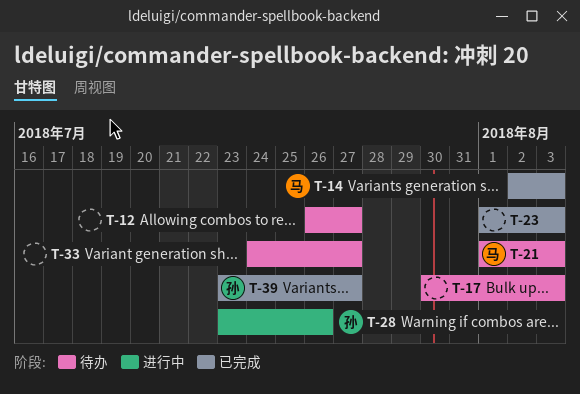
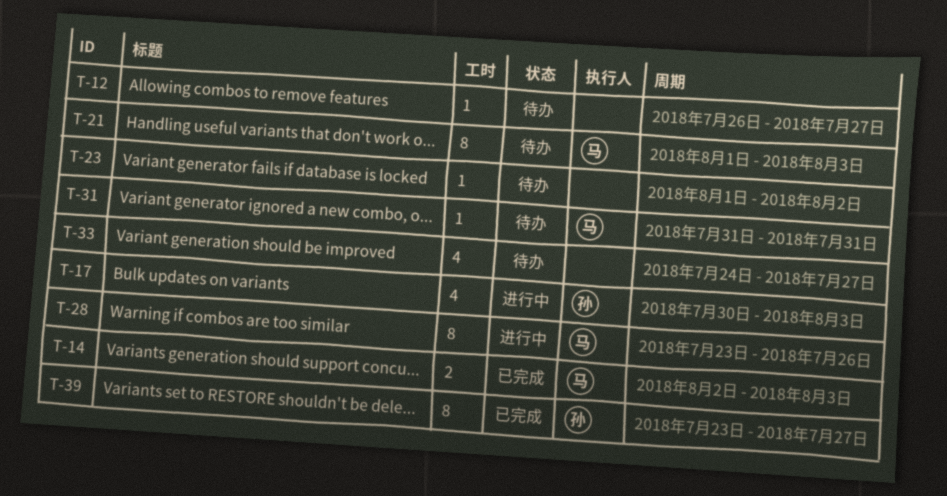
T-17, status: 待办 -> 进行中
T-17, owner: none -> 孙
T-23, status: 已完成 -> 待办
T-23, due: Aug 3 -> Aug 2
T-28, owner: 孙 -> 马
T-31: none -> present

